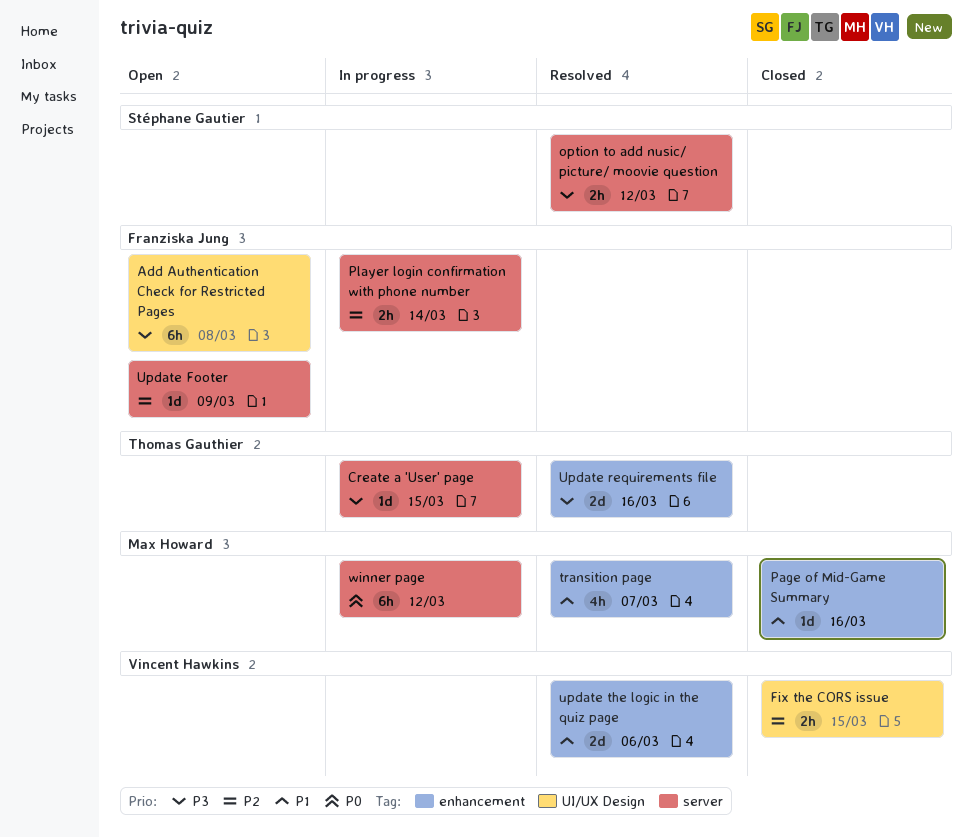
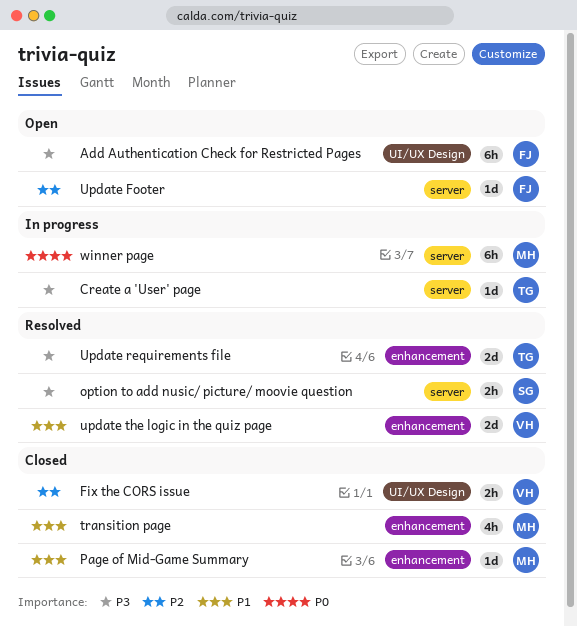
Player login confirmation with phone number: present -> none
transition page, status: Resolved -> Closed

